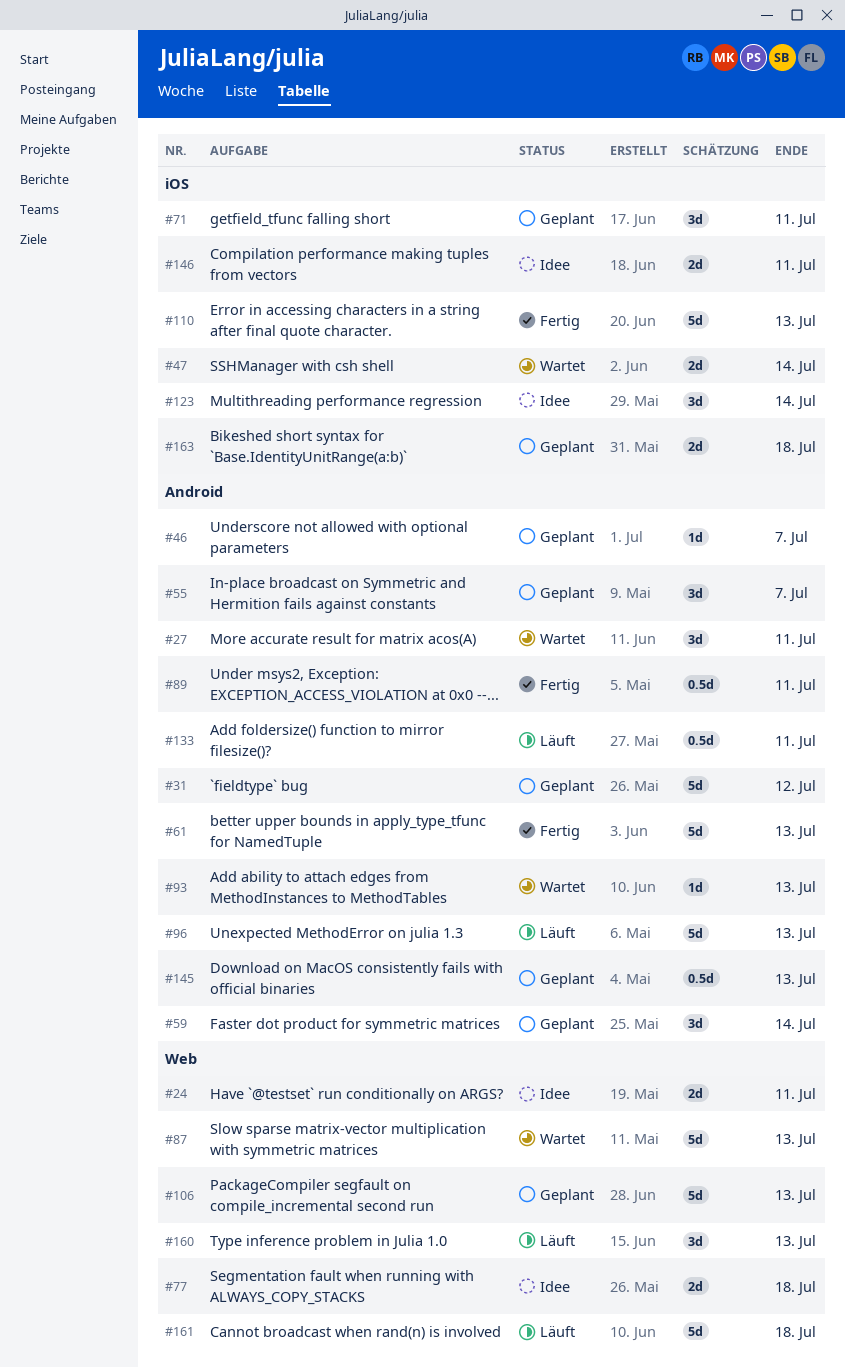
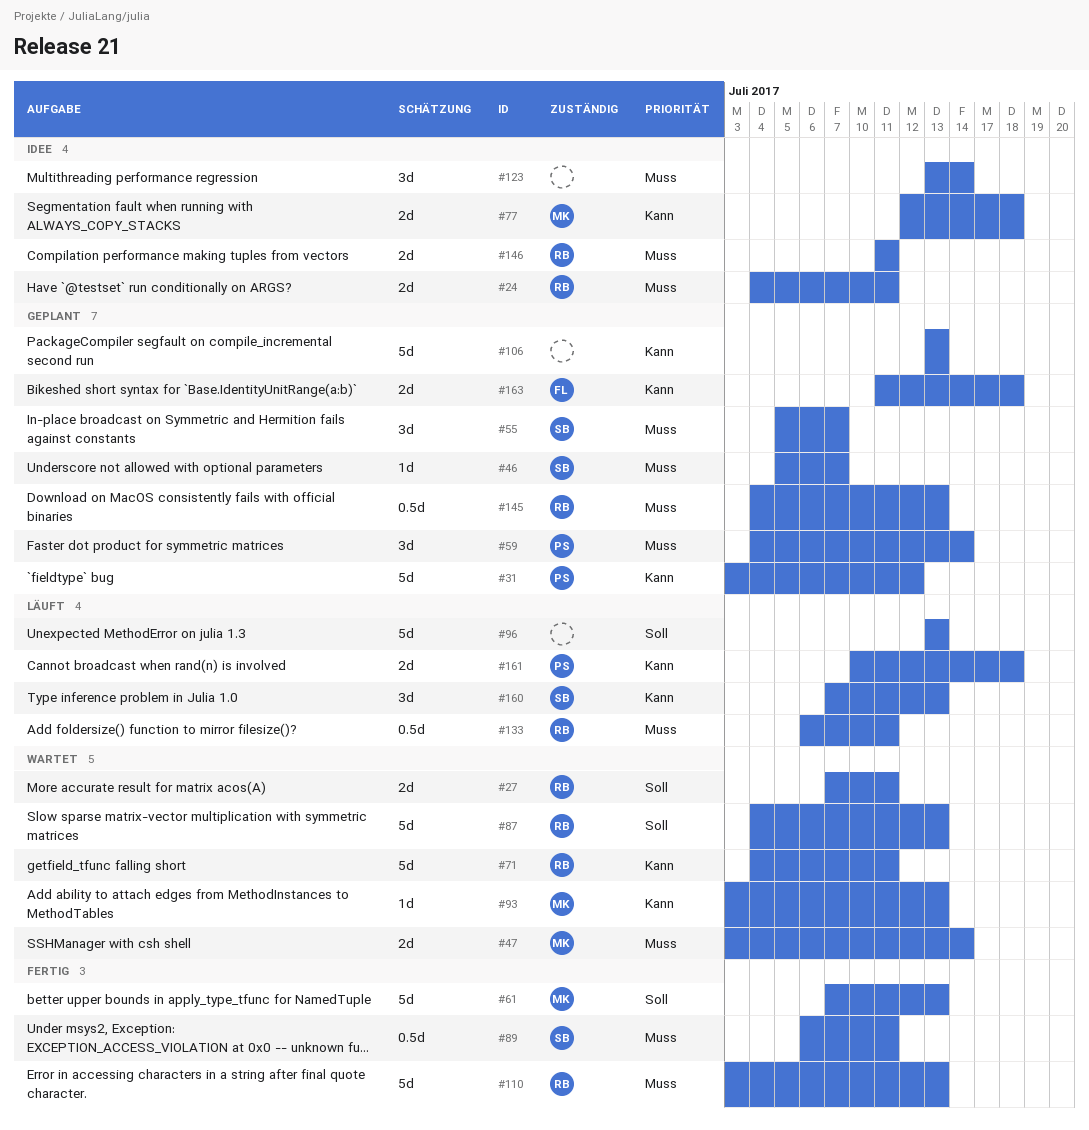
#27, estimate: 3d -> 2d
#71, status: Geplant -> Wartet
#71, estimate: 3d -> 5d
#161, estimate: 5d -> 2d

